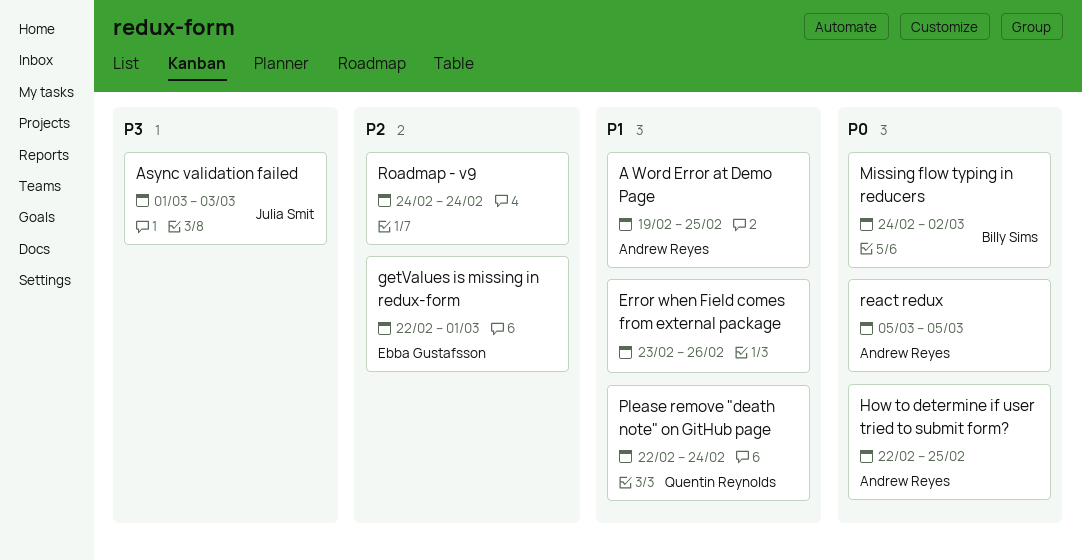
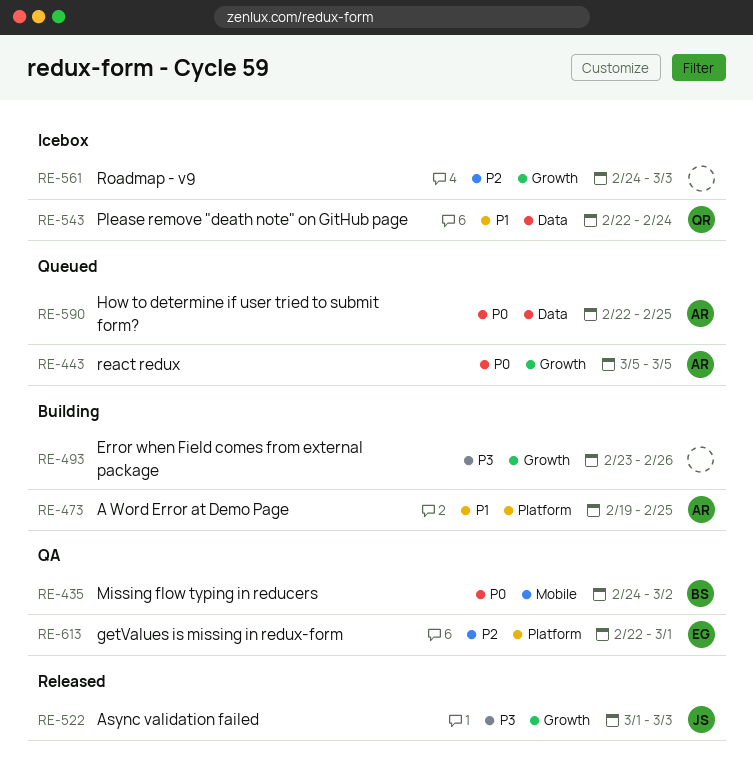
Error when Field comes from external package, priority: P1 -> P3
Roadmap - v9, due: Feb 24 -> Mar 3

